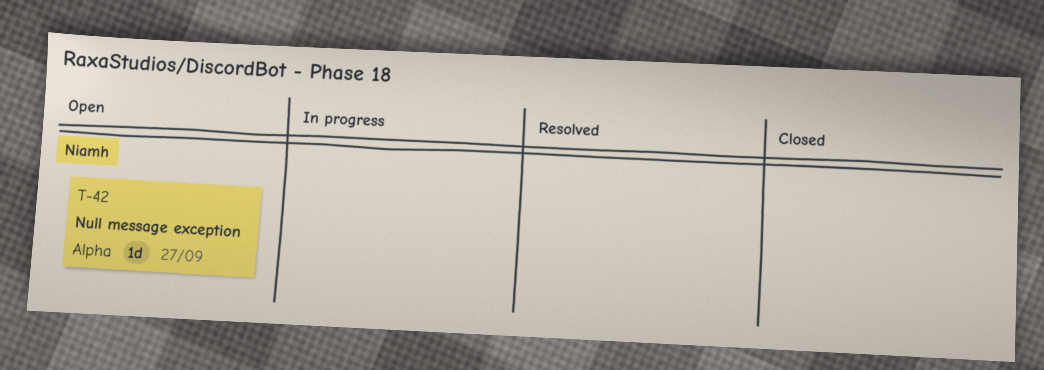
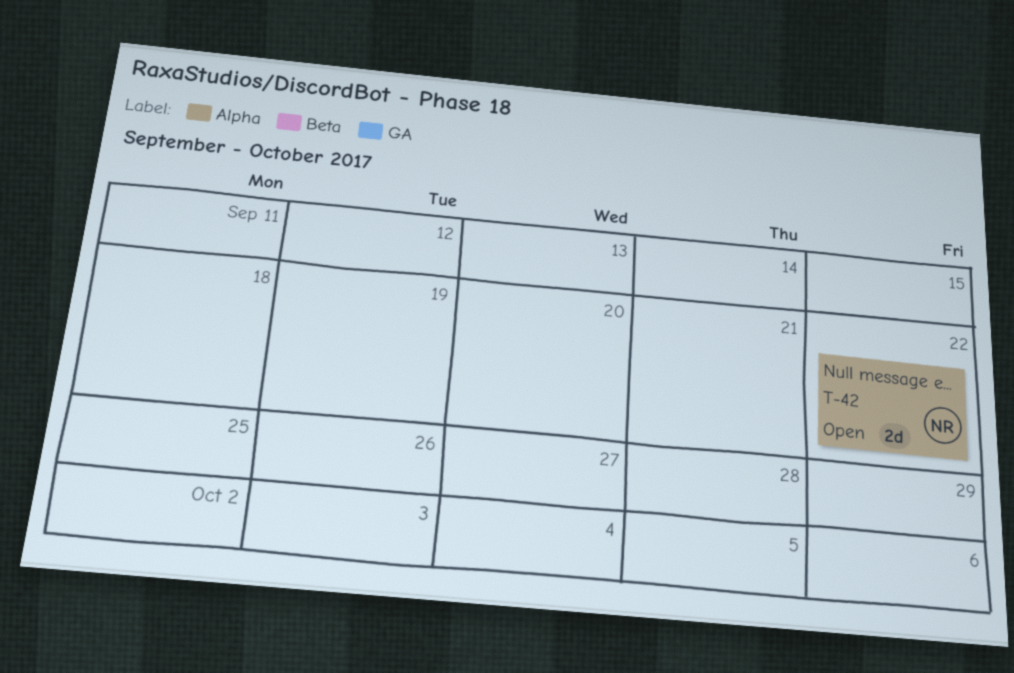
T-42, estimate: 1d -> 2d
T-42, due: Sep 27 -> Sep 22

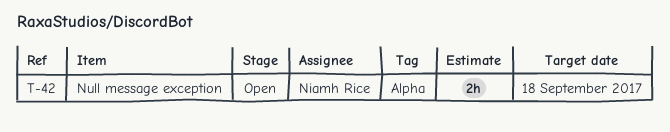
T-42, estimate: 2d -> 2h
T-42, due: Sep 22 -> Sep 18

